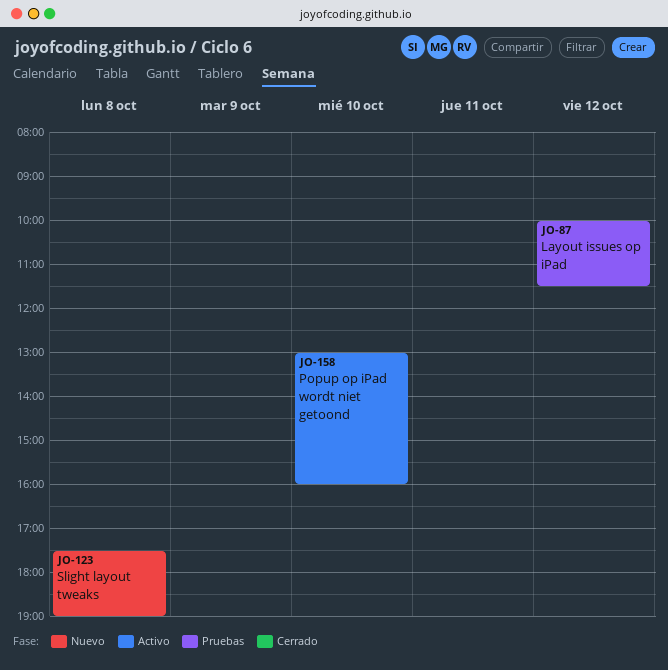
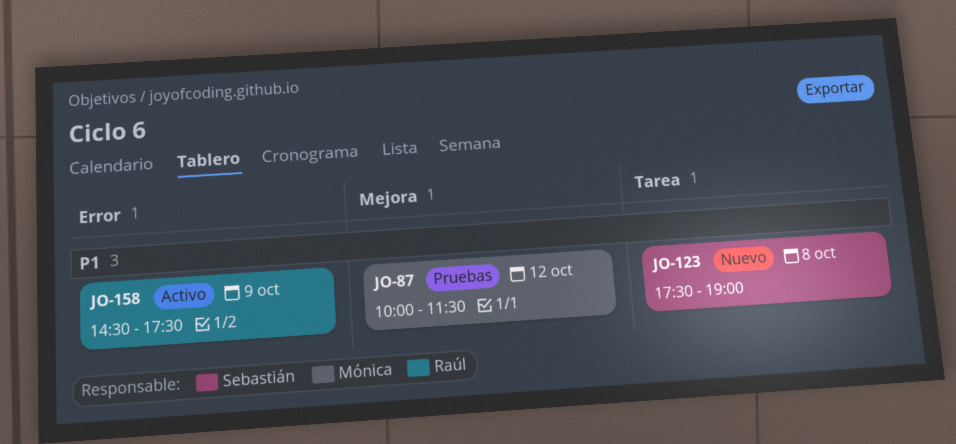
JO-158, day: Oct 10 -> Oct 9
JO-158, begins: 13:00 -> 14:30
JO-158, ends: 16:00 -> 17:30

